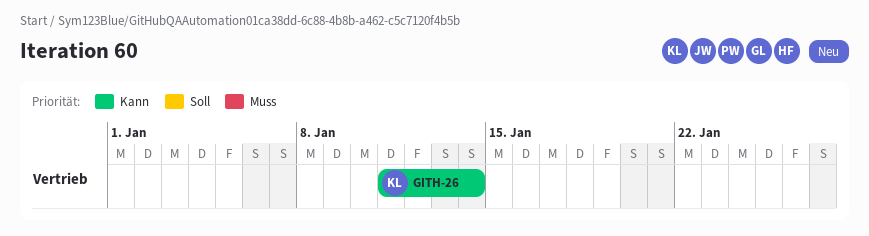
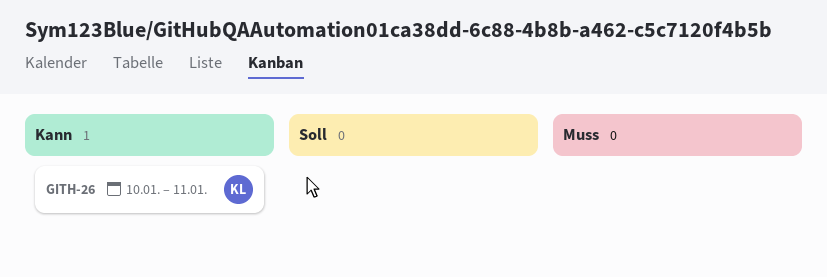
GITH-26, start: Jan 11 -> Jan 10
GITH-26, due: Jan 14 -> Jan 11

